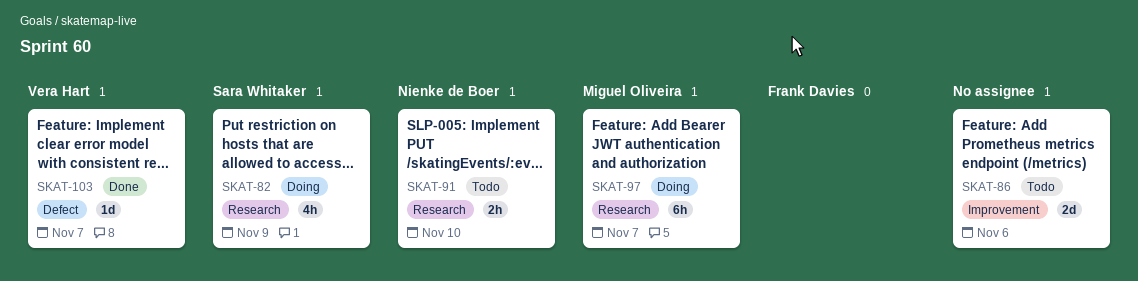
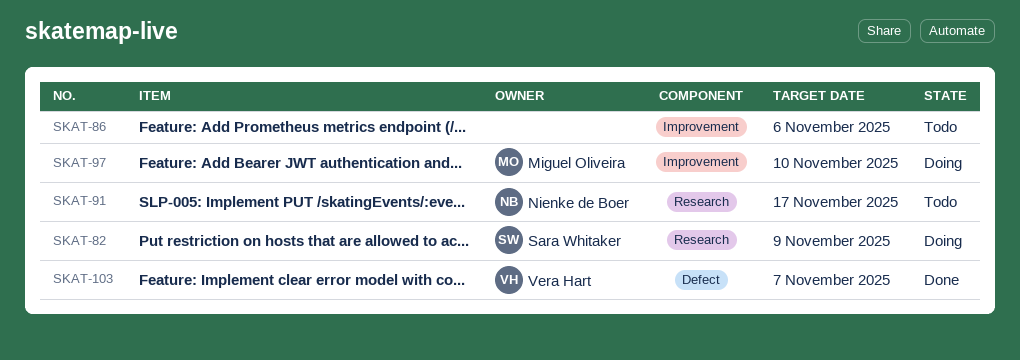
SKAT-91, due: Nov 10 -> Nov 17
SKAT-97, label: Research -> Improvement
SKAT-97, due: Nov 7 -> Nov 10

